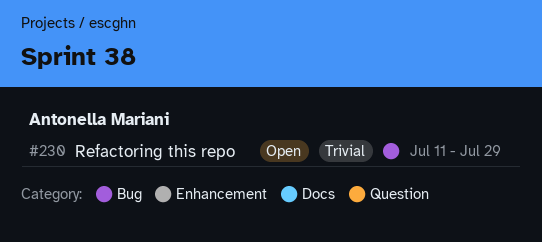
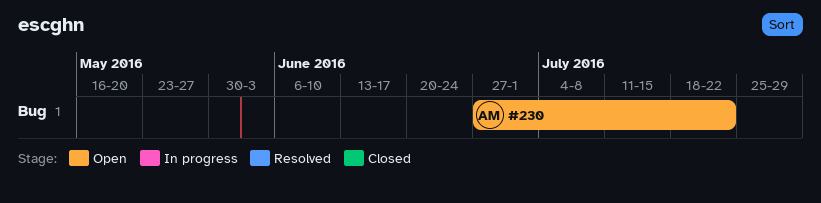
#230, start: Jul 11 -> Jun 27
#230, due: Jul 29 -> Jul 22

